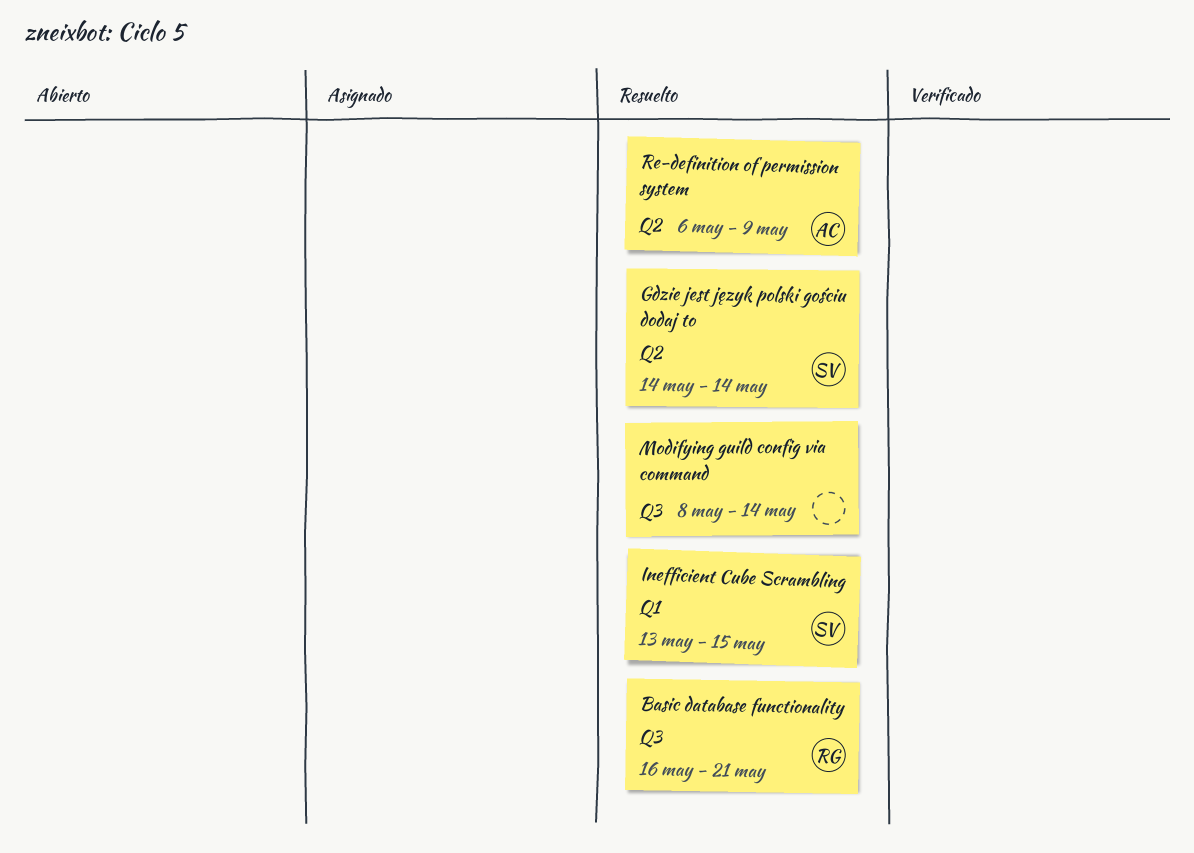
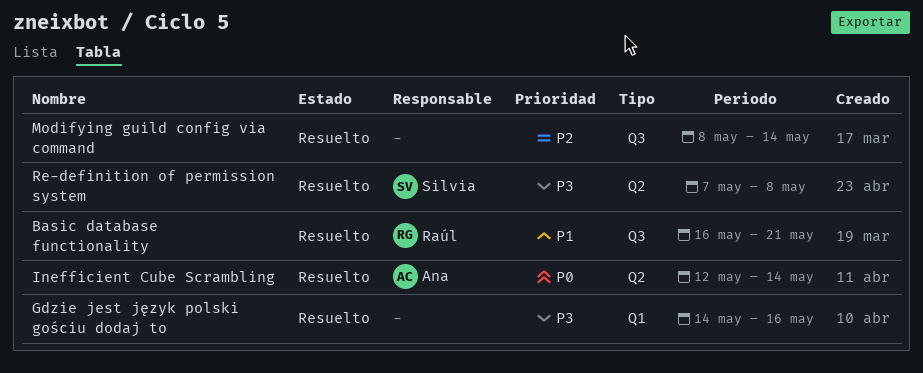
Gdzie jest język polski gościu dodaj to, owner: Silvia -> none
Gdzie jest język polski gościu dodaj to, label: Q2 -> Q1
Gdzie jest język polski gościu dodaj to, due: May 14 -> May 16
Inefficient Cube Scrambling, owner: Silvia -> Ana
Inefficient Cube Scrambling, label: Q1 -> Q2
Inefficient Cube Scrambling, start: May 13 -> May 12
Inefficient Cube Scrambling, due: May 15 -> May 14
Re-definition of permission system, owner: Ana -> Silvia
Re-definition of permission system, start: May 6 -> May 7
Re-definition of permission system, due: May 9 -> May 8

